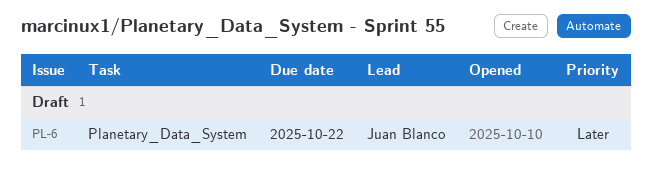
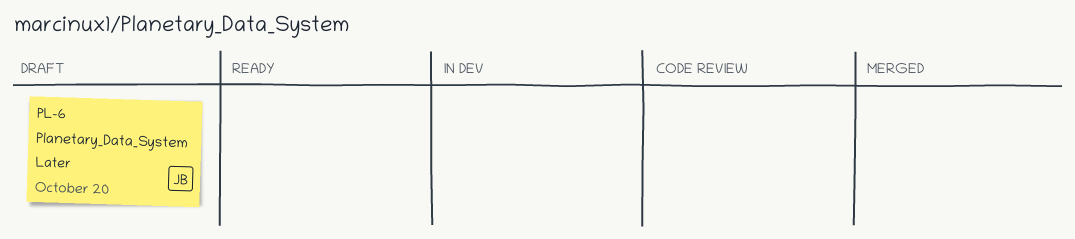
PL-6, due: Oct 22 -> Oct 20

